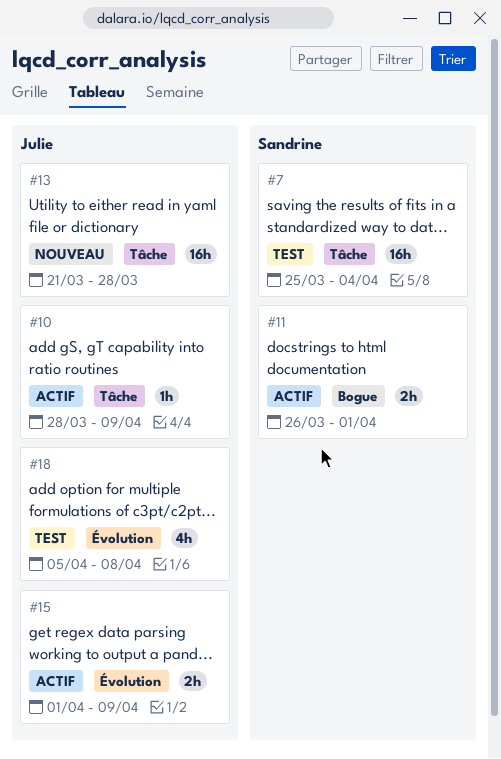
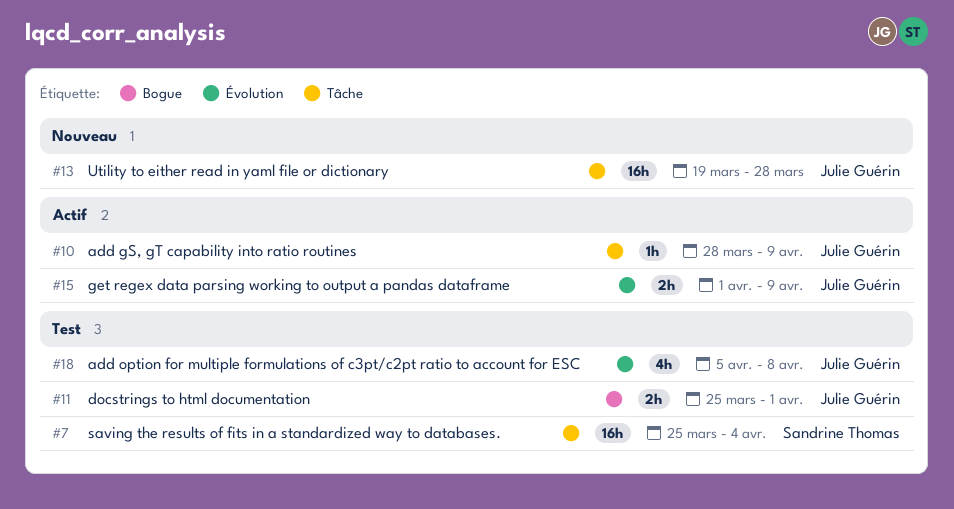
#11, status: Actif -> Test
#11, owner: Sandrine Thomas -> Julie Guérin
#11, start: Mar 26 -> Mar 25
#13, start: Mar 21 -> Mar 19

